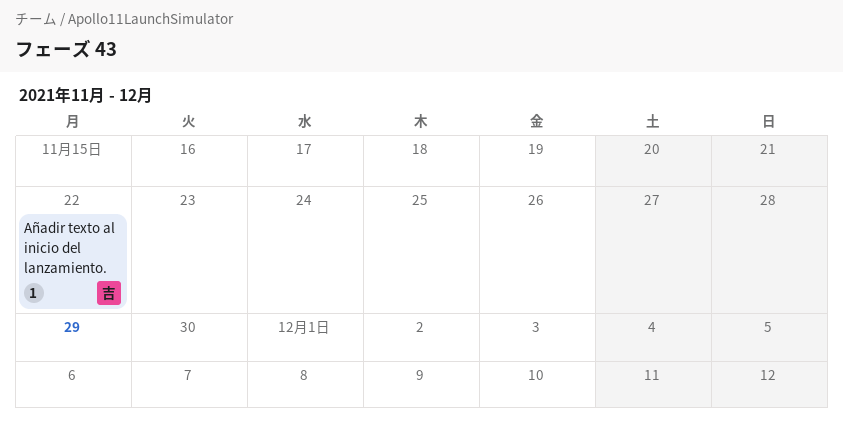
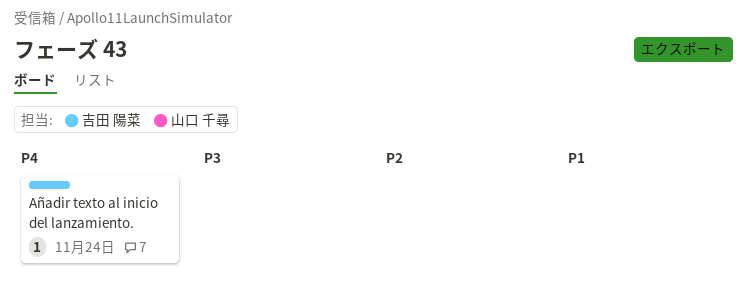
Añadir texto al inicio del lanzamiento., due: Nov 22 -> Nov 24

